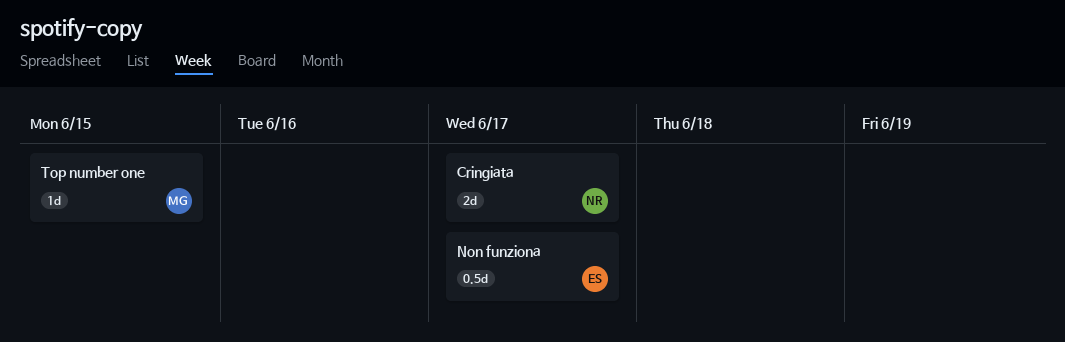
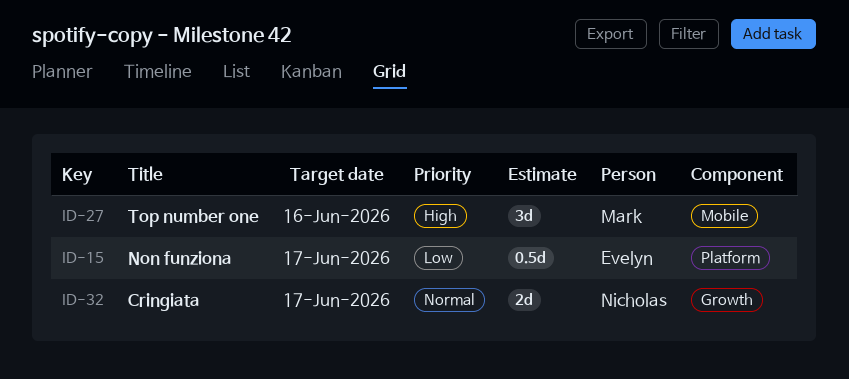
Top number one, estimate: 1d -> 3d
Top number one, due: Jun 15 -> Jun 16

